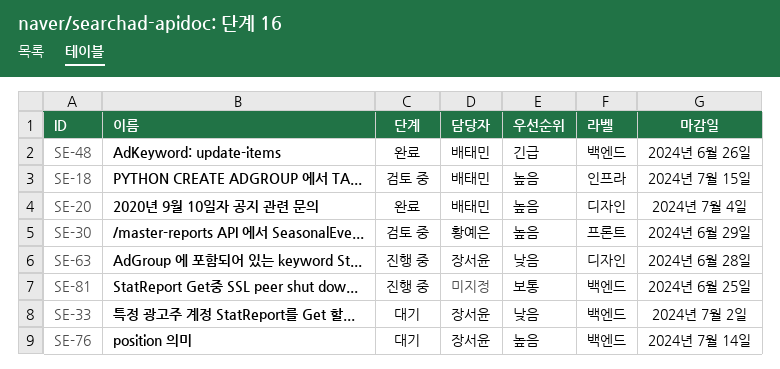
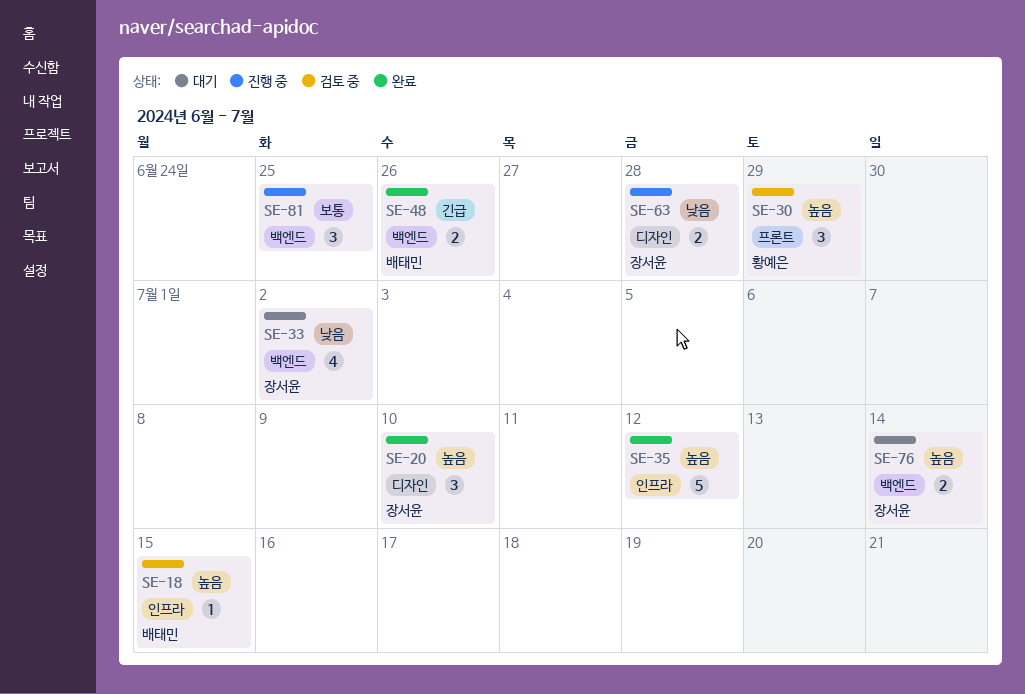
SE-20, owner: 배태민 -> 장서윤
SE-20, due: Jul 4 -> Jul 10
SE-35: none -> present

